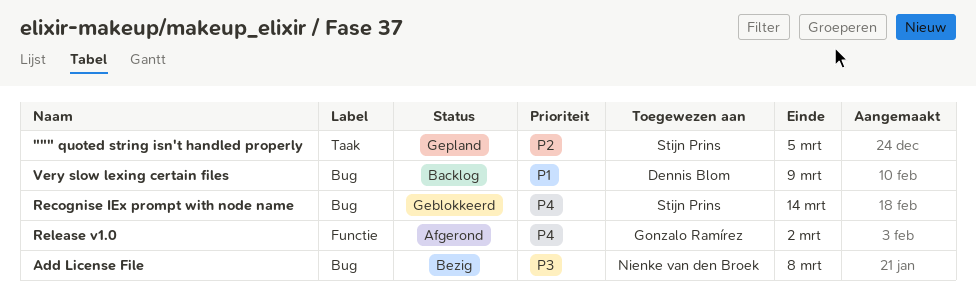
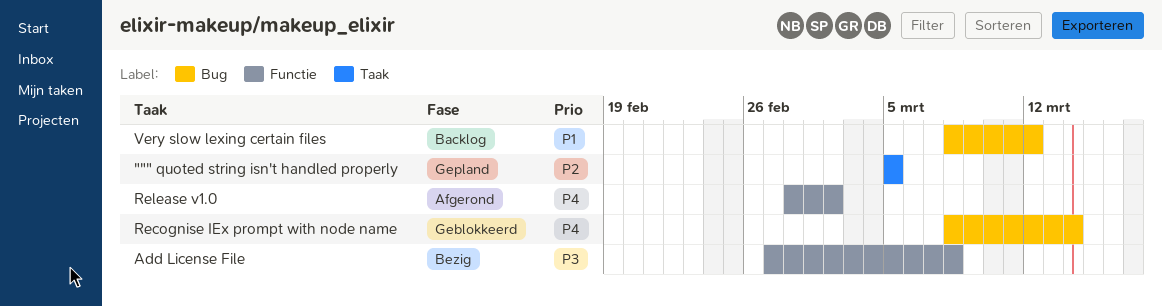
Add License File, label: Bug -> Functie
Very slow lexing certain files, due: Mar 9 -> Mar 12

